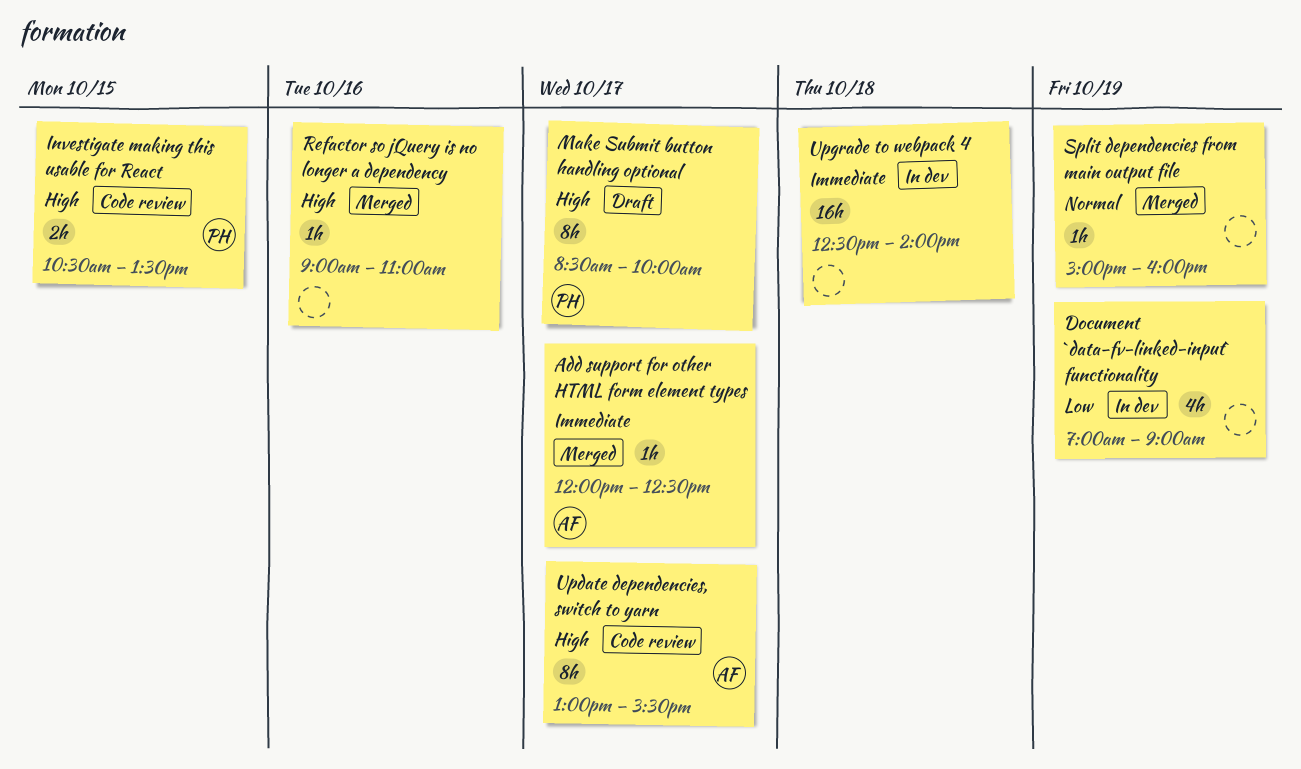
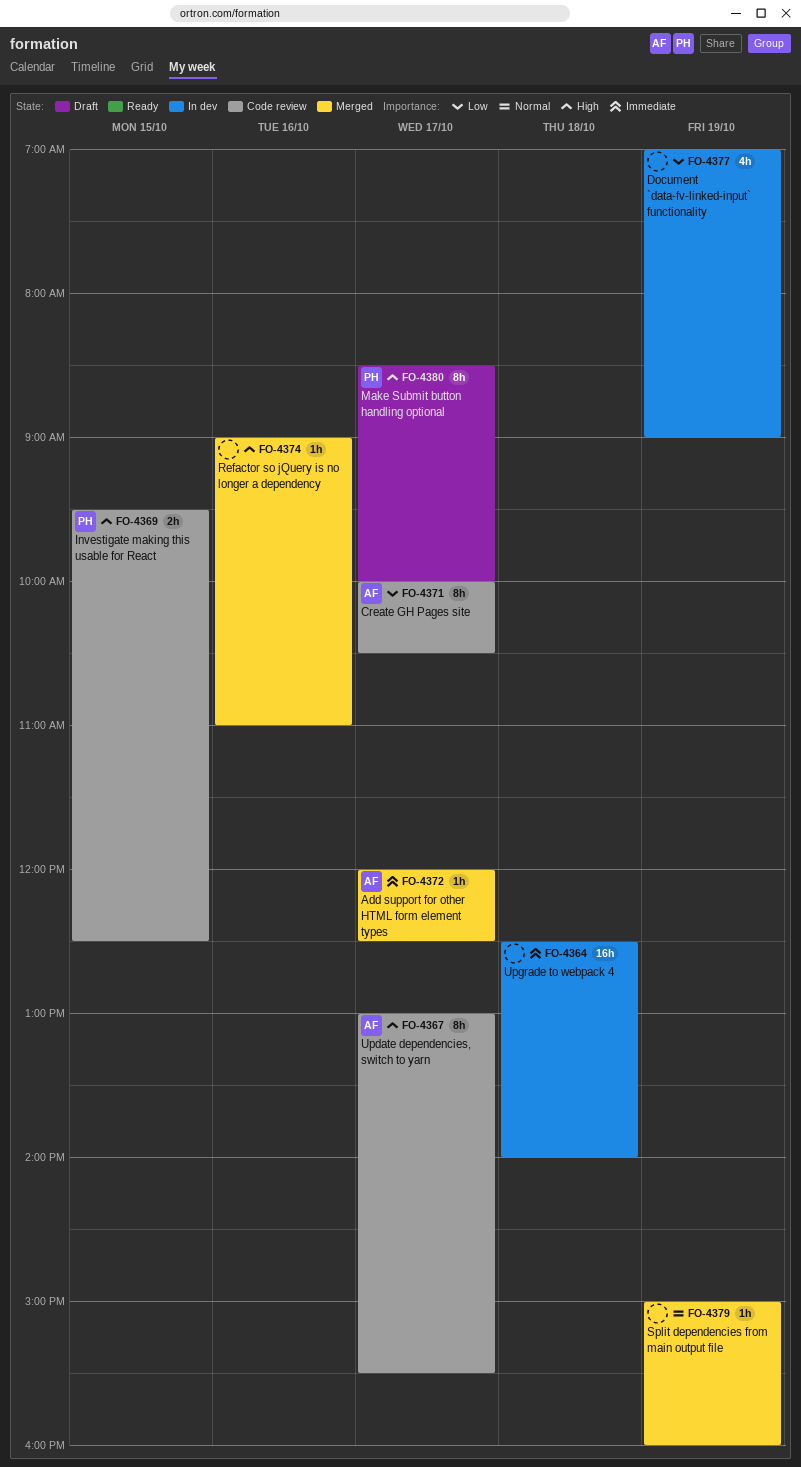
Create GH Pages site: none -> present
Investigate making this usable for React, begins: 10:30 -> 09:30
Investigate making this usable for React, ends: 13:30 -> 12:30

